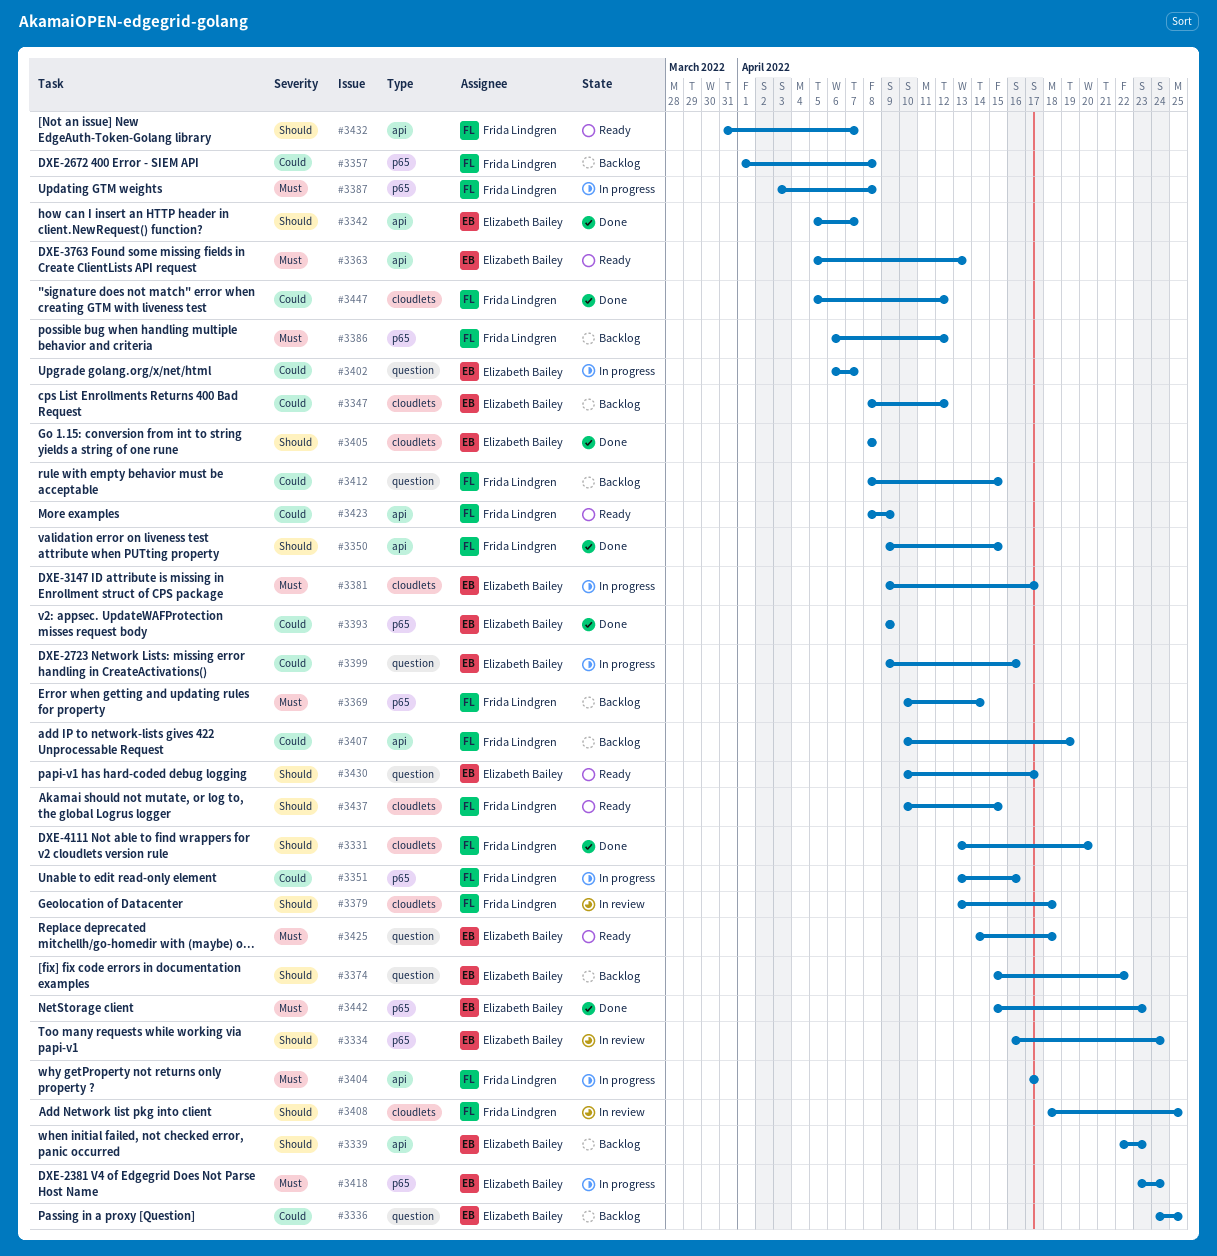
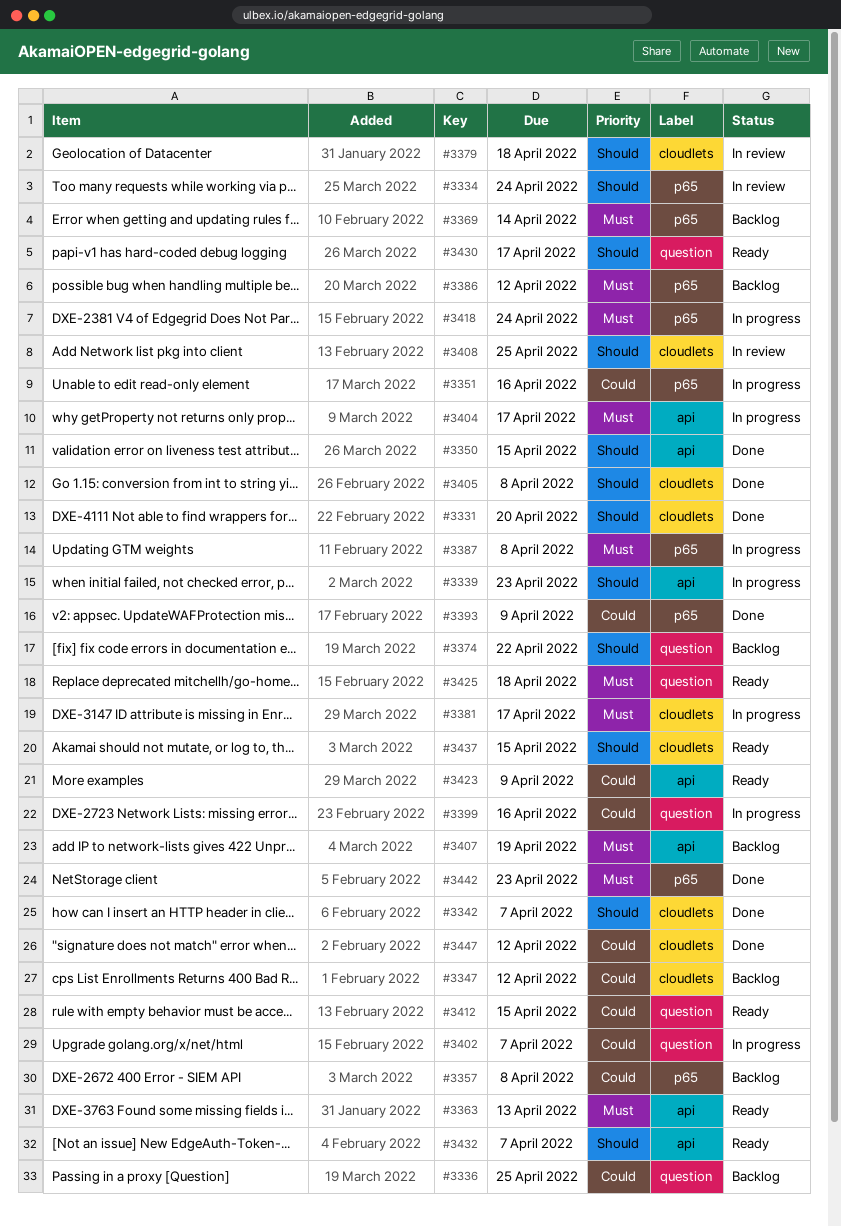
#3339, status: Backlog -> In progress
#3342, label: api -> cloudlets
#3407, priority: Could -> Must
#3412, status: Backlog -> Ready

